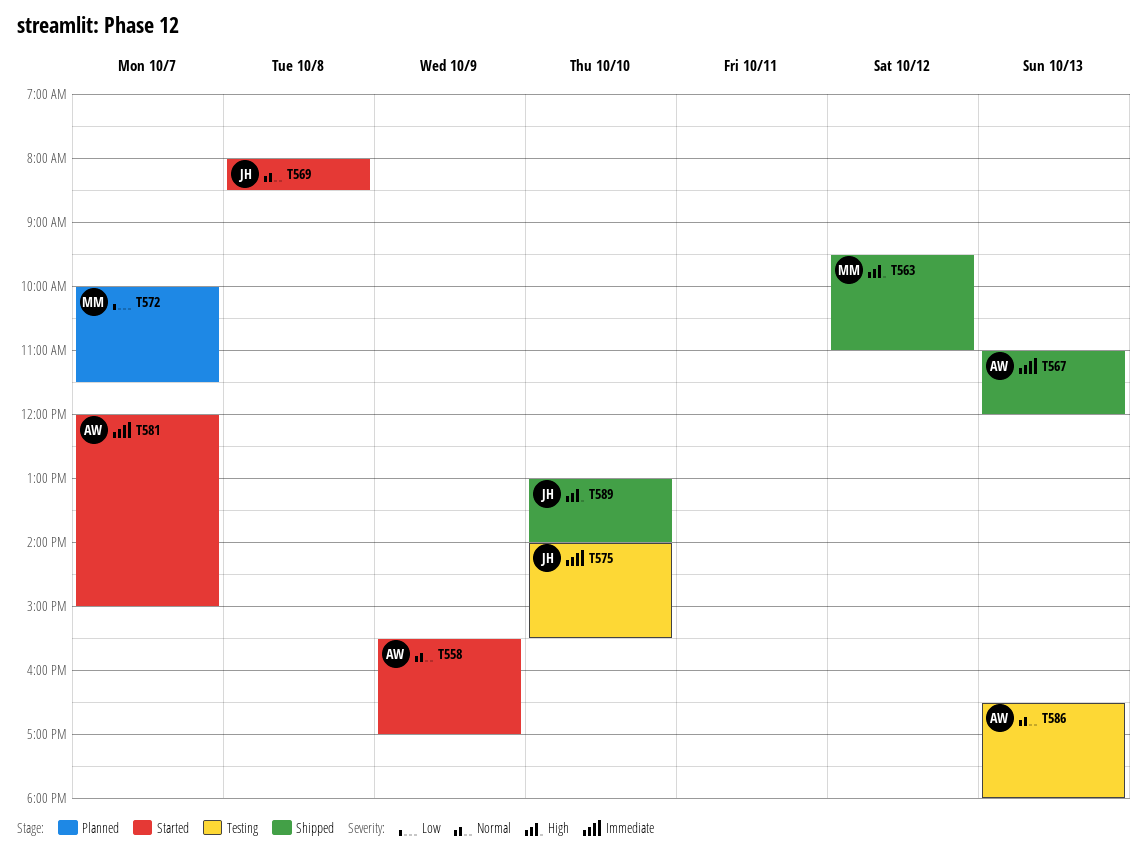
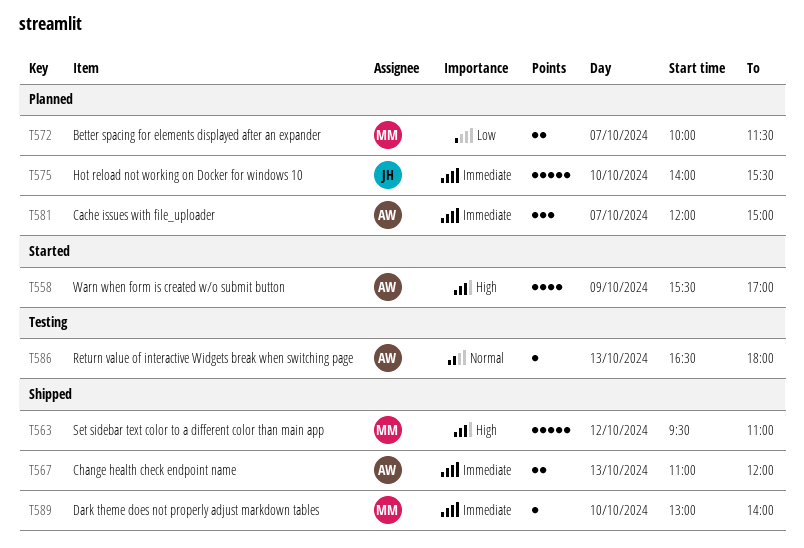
T558, priority: Normal -> High
T569: present -> none
T575, status: Testing -> Planned
T581, status: Started -> Planned
T589, owner: JH -> MM
T589, priority: High -> Immediate

